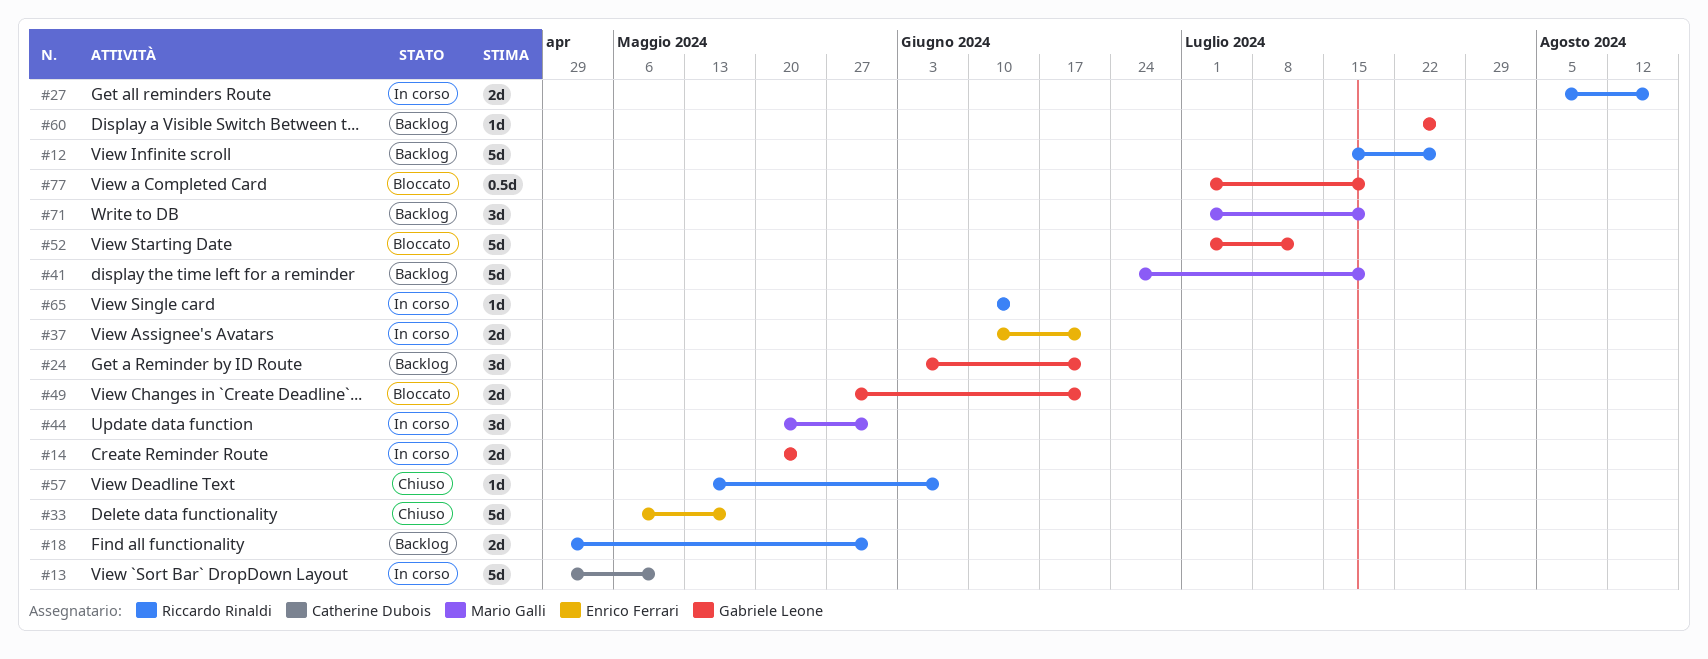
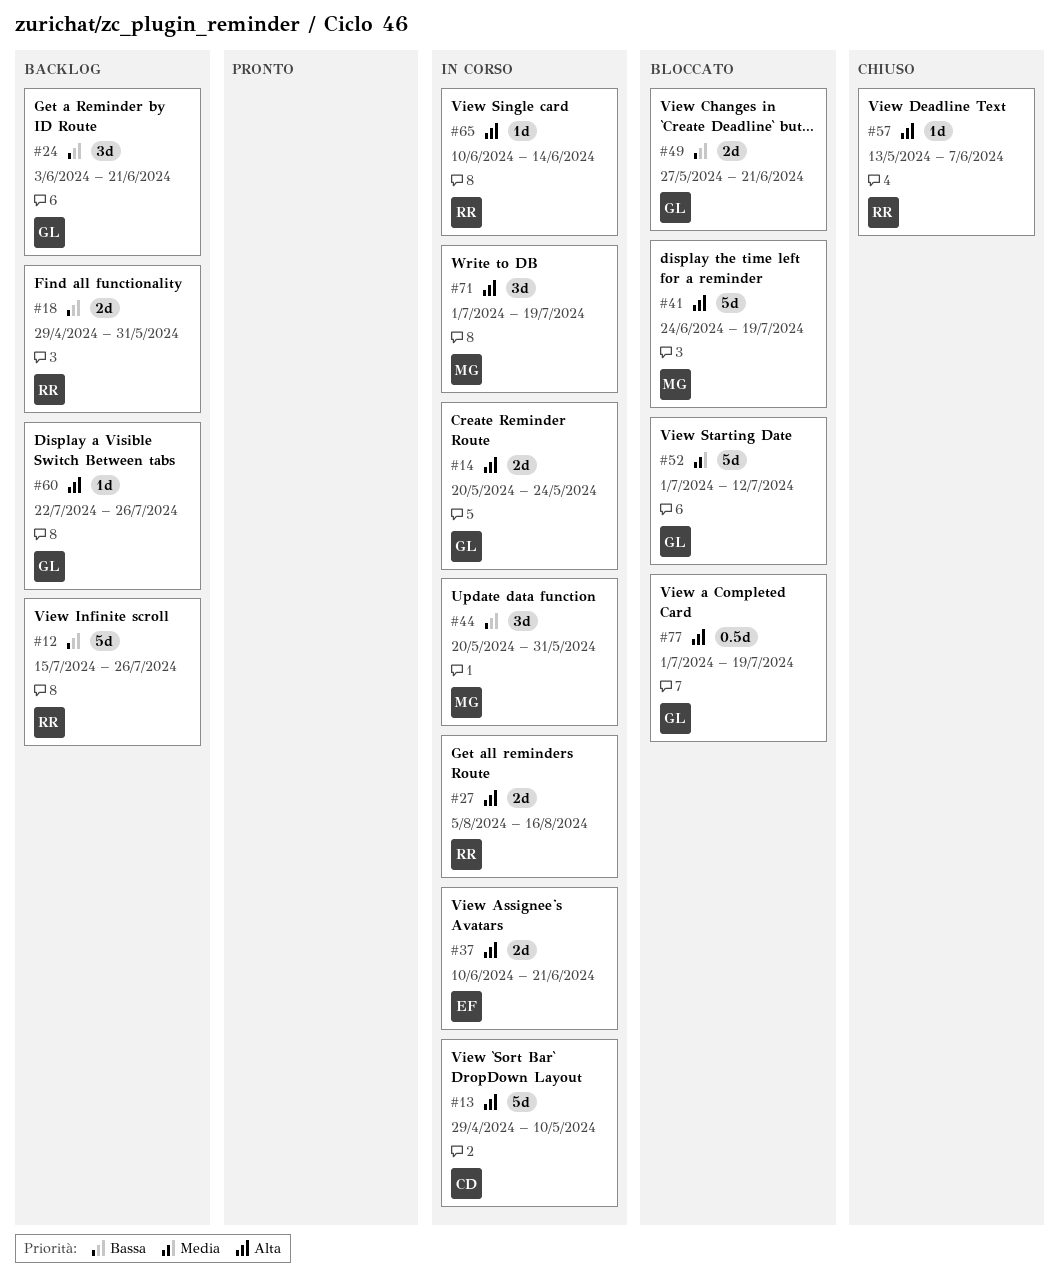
#33: present -> none
#41, status: Backlog -> Bloccato
#71, status: Backlog -> In corso

